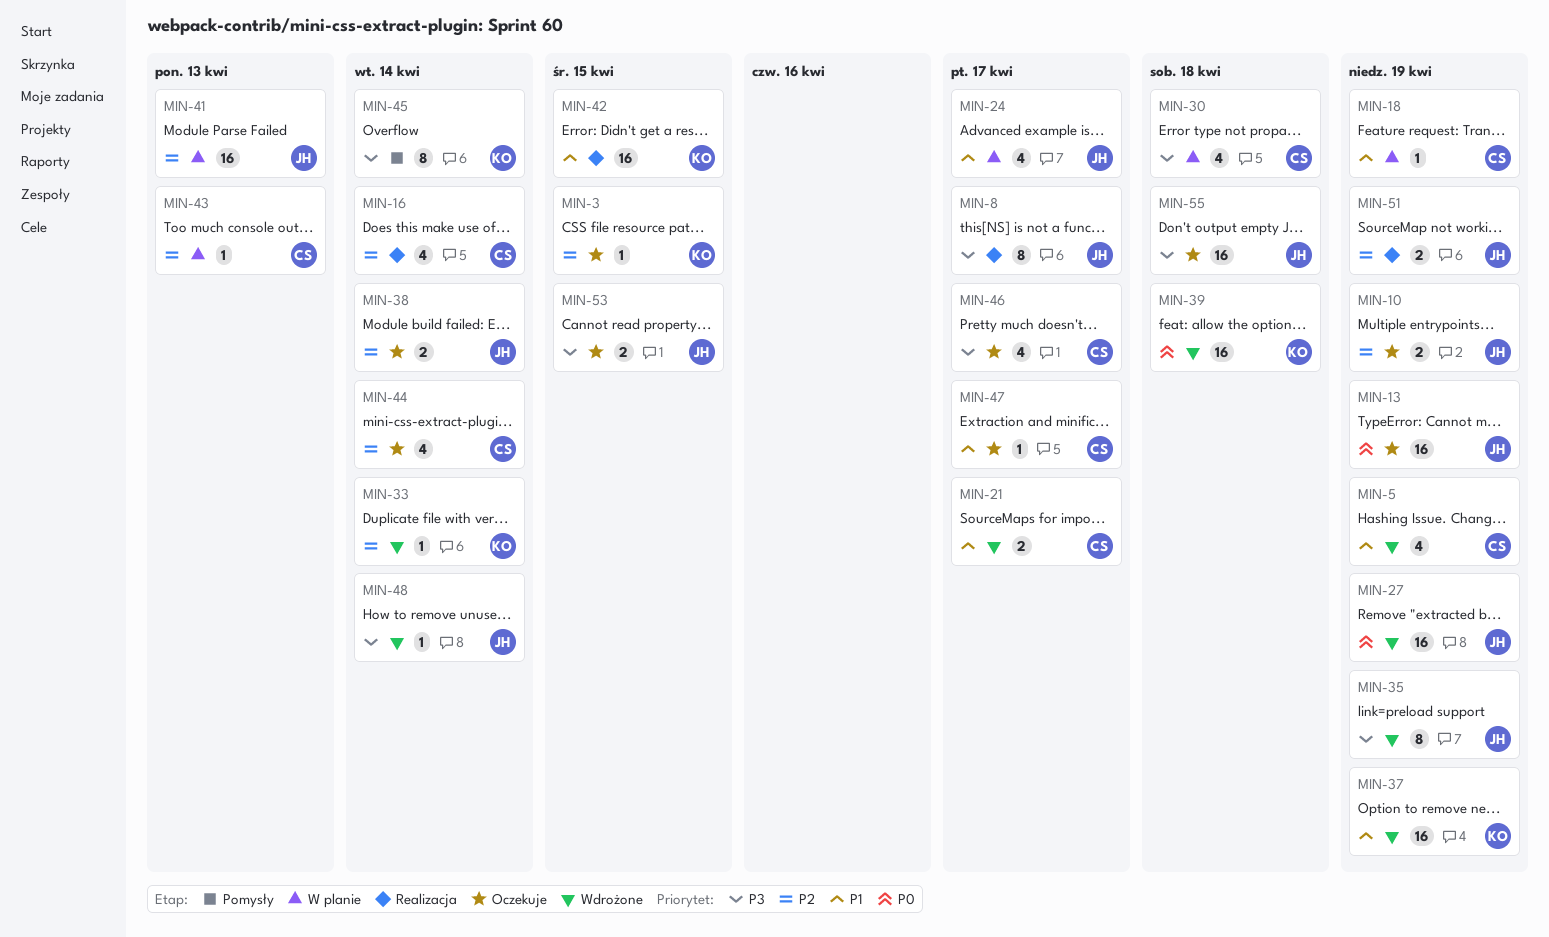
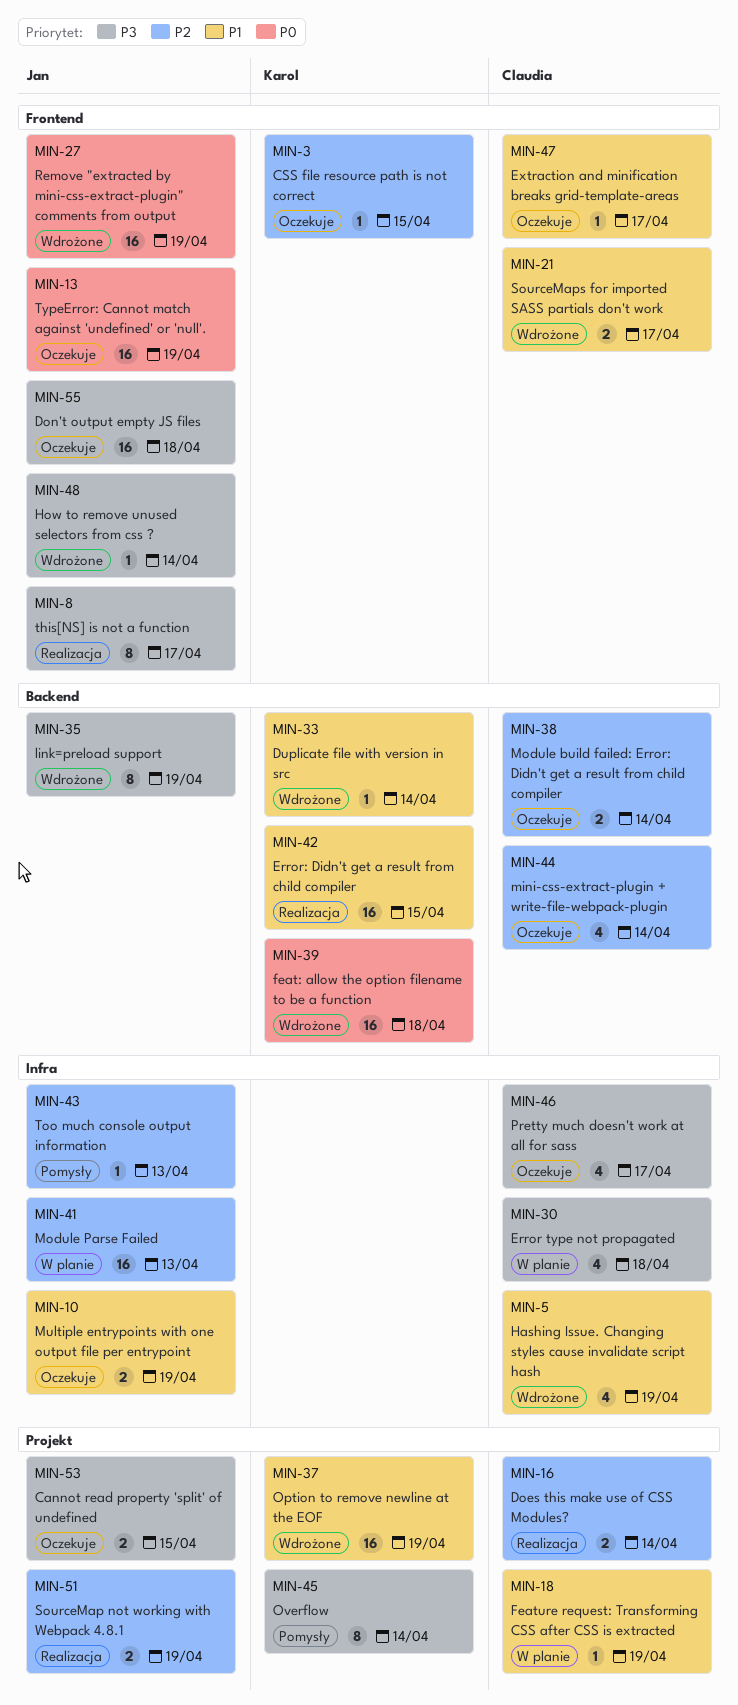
MIN-10, priority: P2 -> P1
MIN-16, estimate: 4 -> 2
MIN-24: present -> none
MIN-33, priority: P2 -> P1
MIN-38, owner: Jan -> Claudia
MIN-43, status: W planie -> Pomysły
MIN-43, owner: Claudia -> Jan

